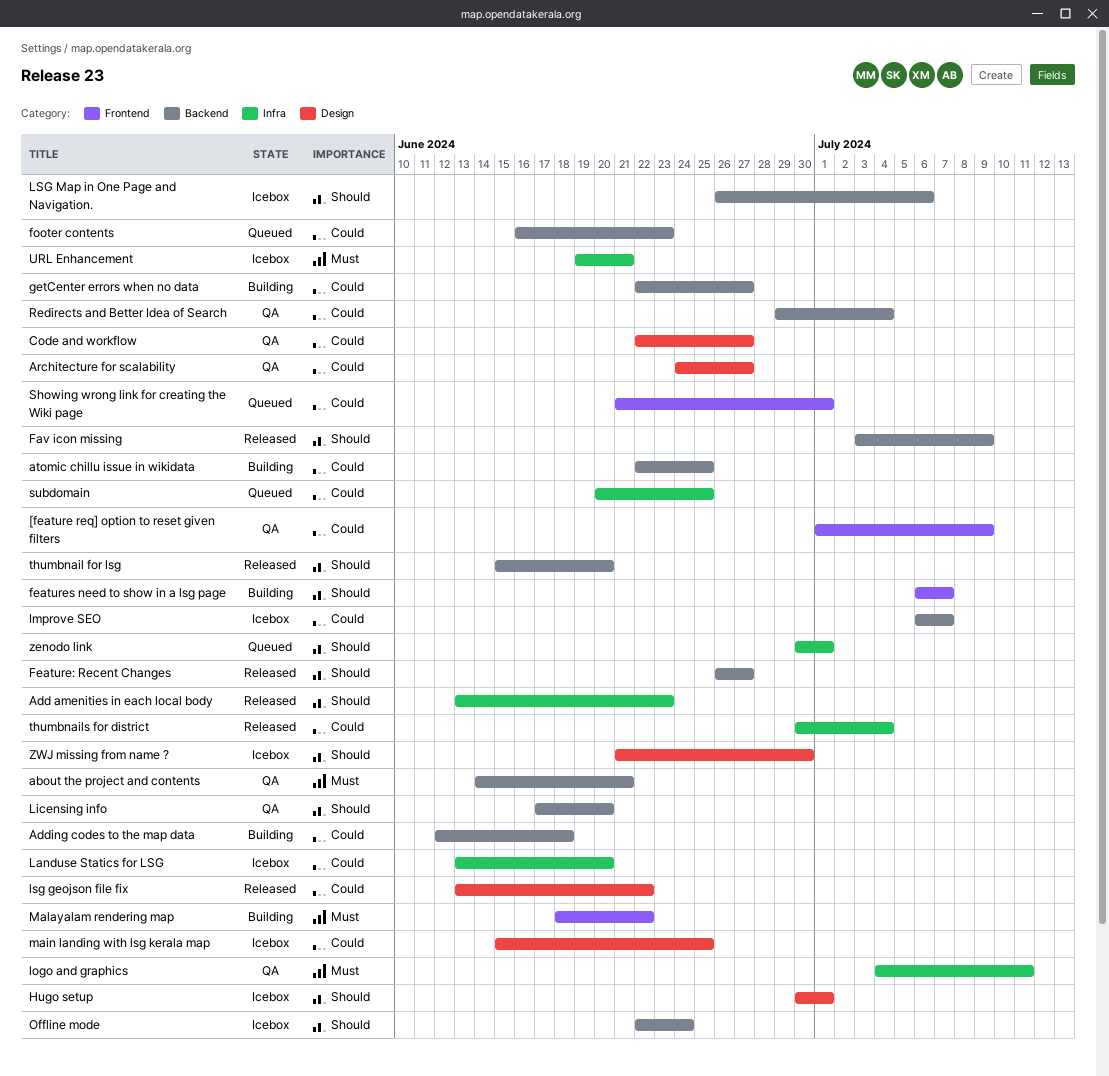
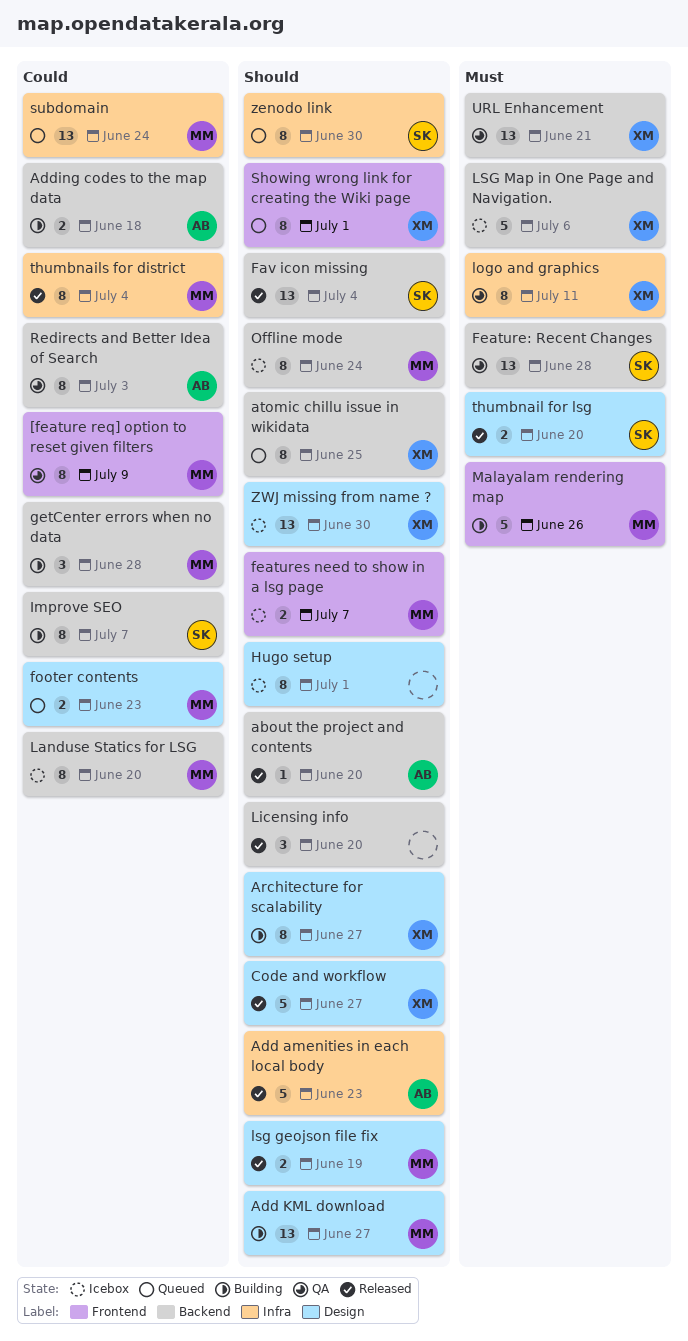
about the project and contents, status: QA -> Released
about the project and contents, priority: Must -> Should
about the project and contents, due: Jun 21 -> Jun 20
Add KML download: none -> present
Architecture for scalability, status: QA -> Building
Architecture for scalability, priority: Could -> Should
atomic chillu issue in wikidata, status: Building -> Queued
atomic chillu issue in wikidata, priority: Could -> Should
Code and workflow, status: QA -> Released
Code and workflow, priority: Could -> Should
Fav icon missing, due: Jul 9 -> Jul 4
Feature: Recent Changes, status: Released -> QA
Feature: Recent Changes, priority: Should -> Must
Feature: Recent Changes, due: Jun 27 -> Jun 28
features need to show in a lsg page, status: Building -> Icebox
footer contents, label: Backend -> Design
getCenter errors when no data, due: Jun 27 -> Jun 28
Improve SEO, status: Icebox -> Building
Landuse Statics for LSG, label: Infra -> Backend
Licensing info, status: QA -> Released
lsg geojson file fix, priority: Could -> Should
lsg geojson file fix, due: Jun 22 -> Jun 19
LSG Map in One Page and Navigation., priority: Should -> Must
main landing with lsg kerala map: present -> none
Malayalam rendering map, due: Jun 22 -> Jun 26
Redirects and Better Idea of Search, due: Jul 4 -> Jul 3
Showing wrong link for creating the Wiki page, priority: Could -> Should
subdomain, due: Jun 25 -> Jun 24
thumbnail for lsg, priority: Should -> Must
thumbnail for lsg, label: Backend -> Design
URL Enhancement, status: Icebox -> QA
URL Enhancement, label: Infra -> Backend
zenodo link, due: Jul 1 -> Jun 30

